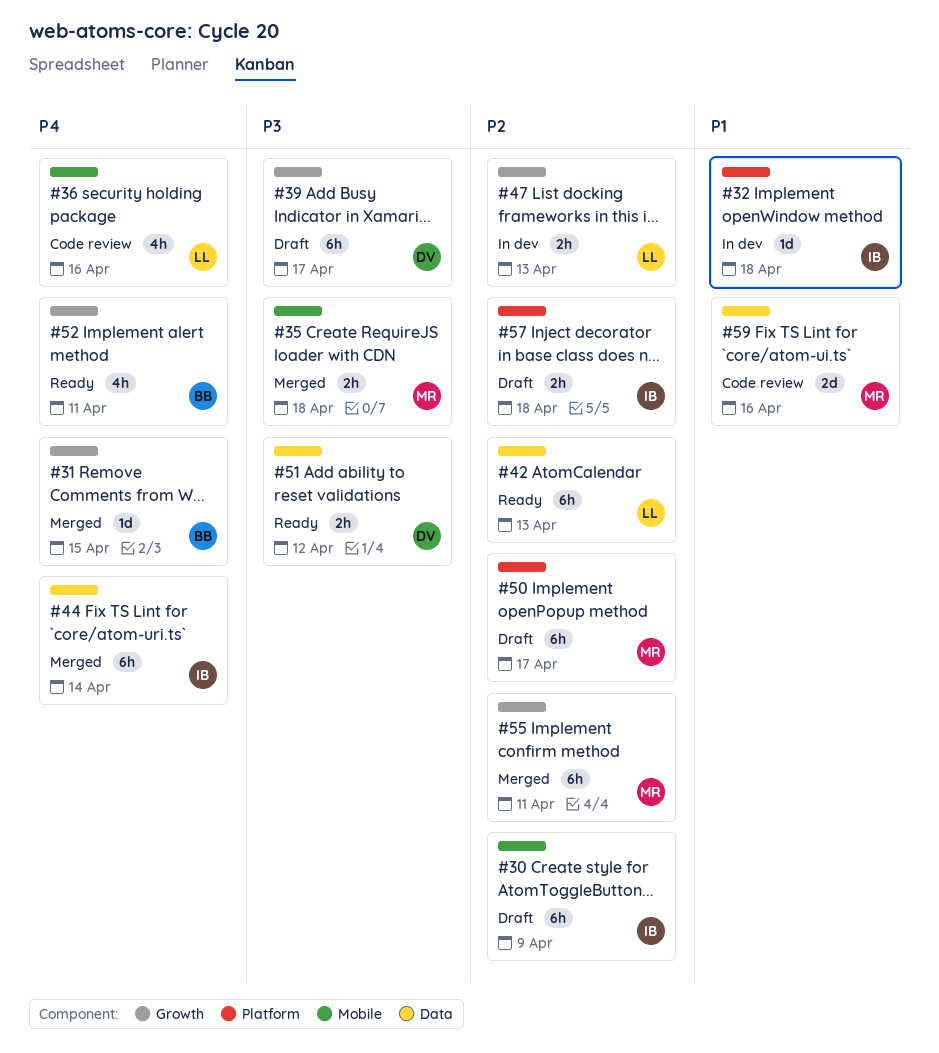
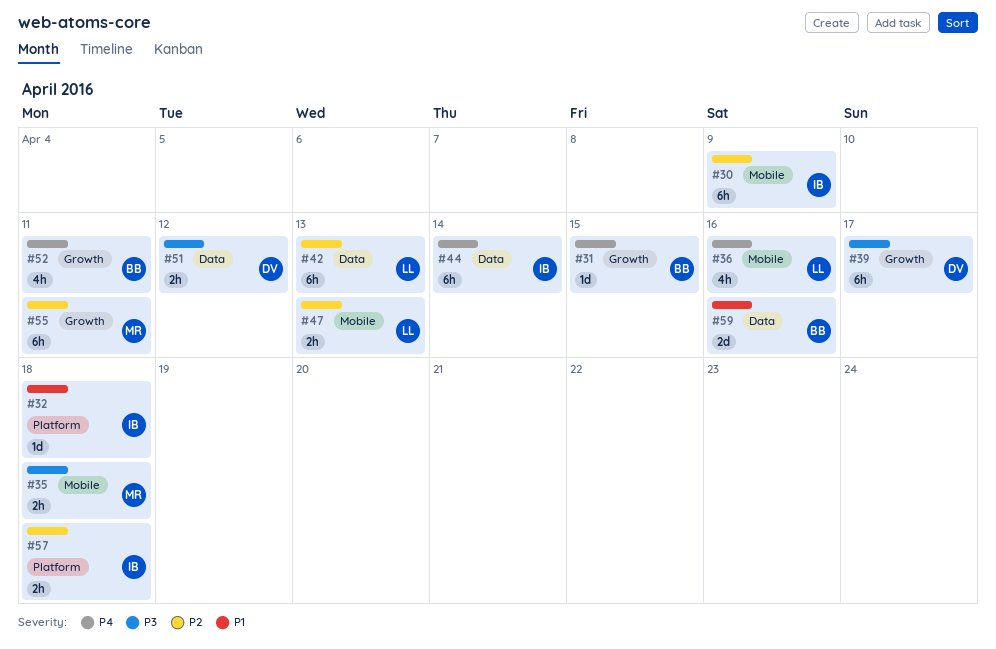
#47, label: Growth -> Mobile
#50: present -> none
#59, owner: MR -> BB

